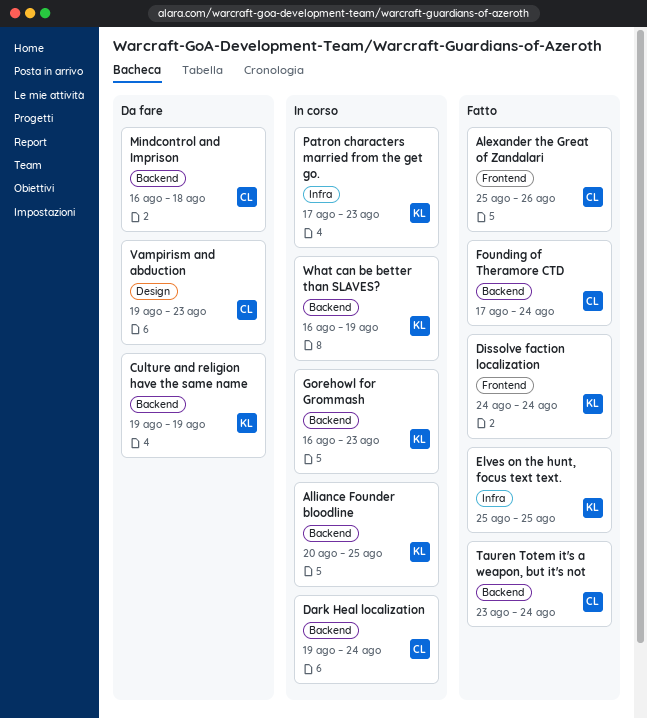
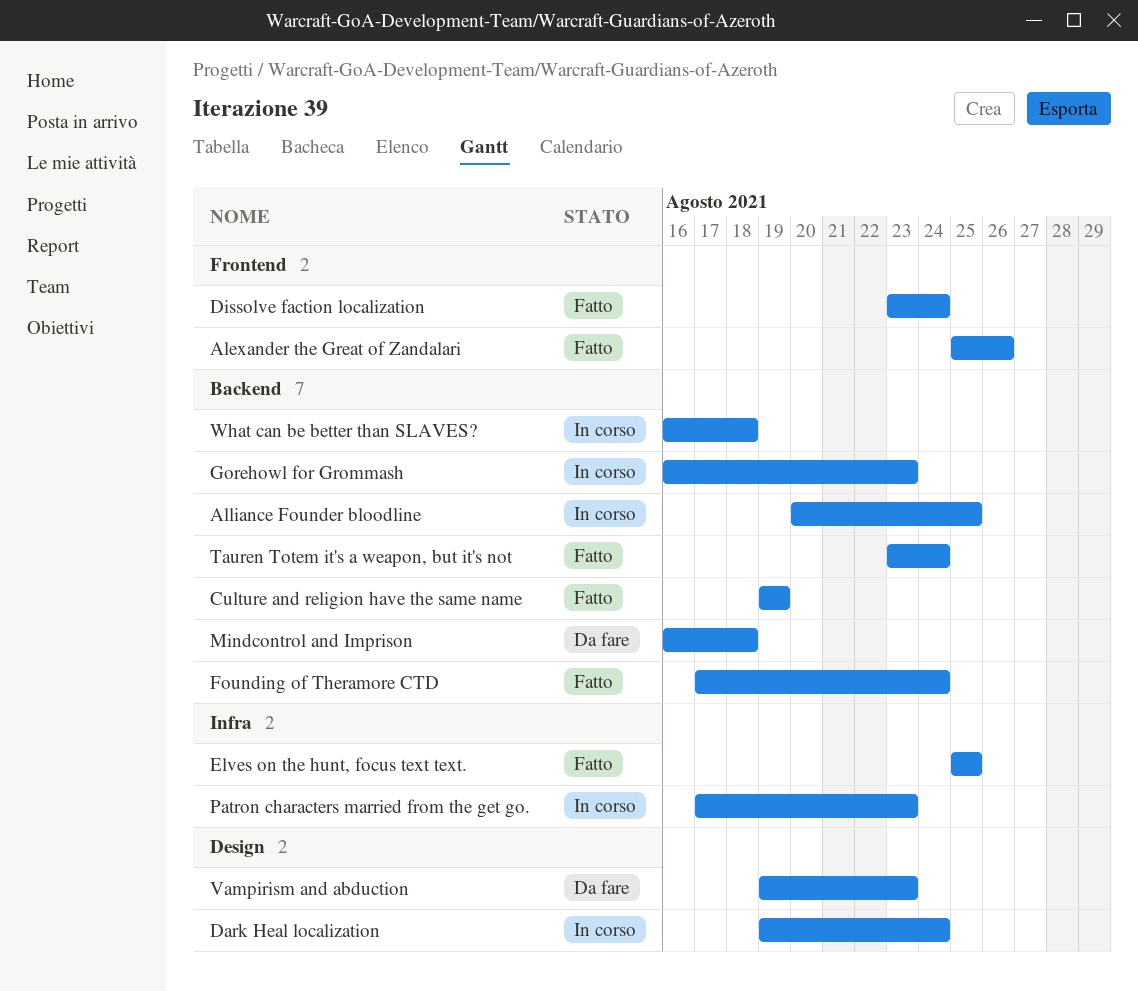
Culture and religion have the same name, status: Da fare -> Fatto
Dark Heal localization, label: Backend -> Design
Dissolve faction localization, start: Aug 24 -> Aug 23
What can be better than SLAVES?, due: Aug 19 -> Aug 18

